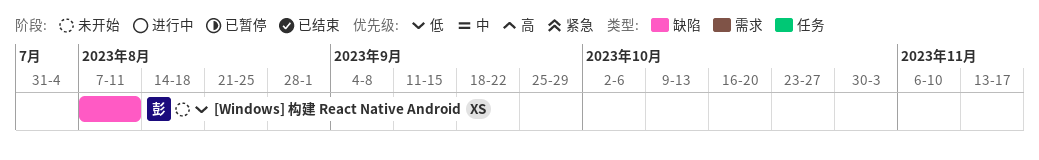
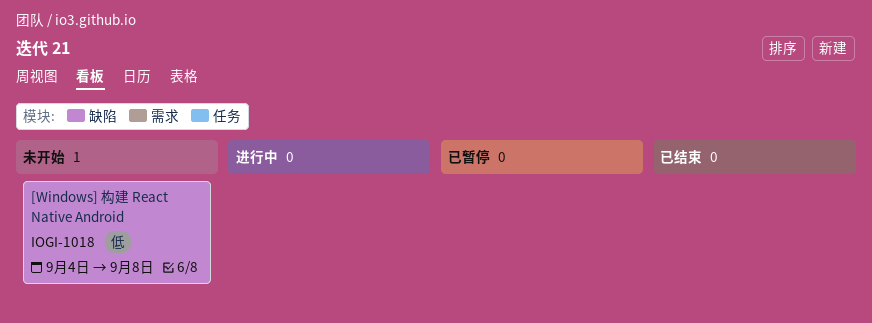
[Windows] 构建 React Native Android, start: Aug 7 -> Sep 4
[Windows] 构建 React Native Android, due: Aug 11 -> Sep 8

